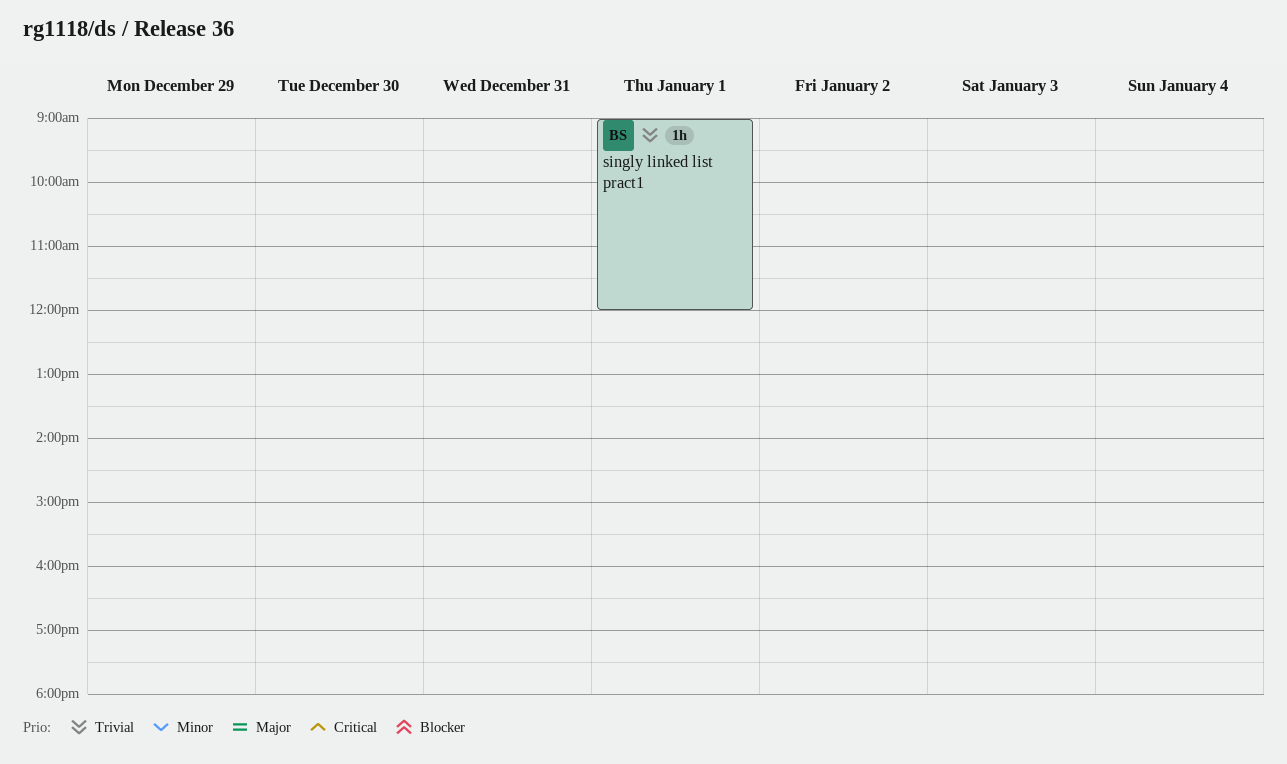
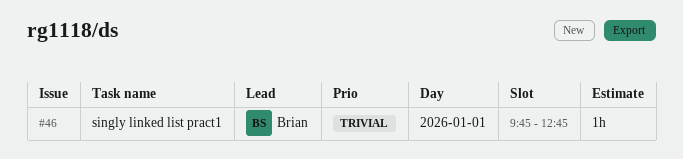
singly linked list pract1, begins: 09:00 -> 09:45
singly linked list pract1, ends: 12:00 -> 12:45

